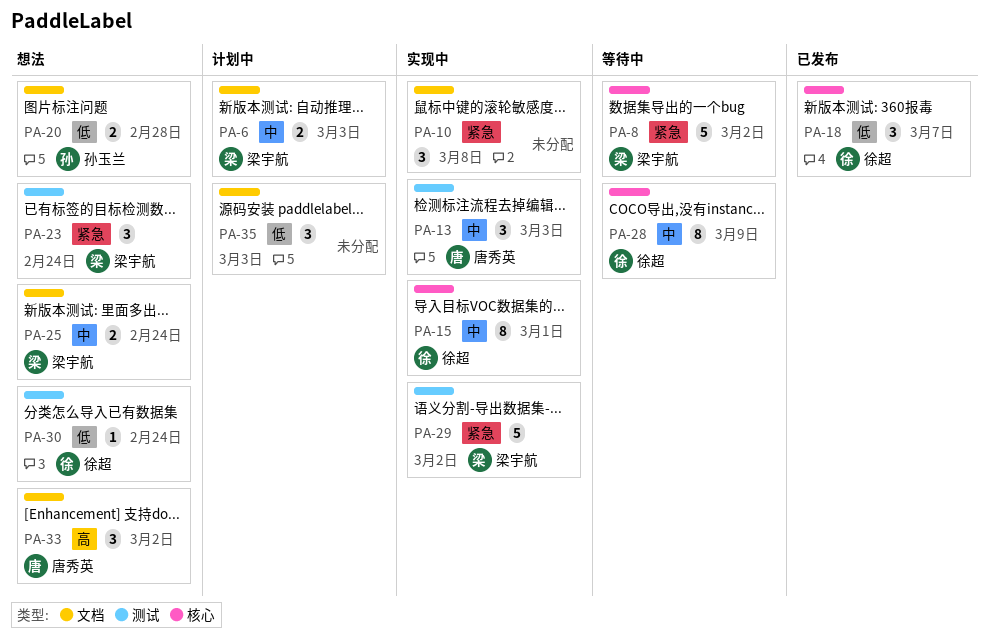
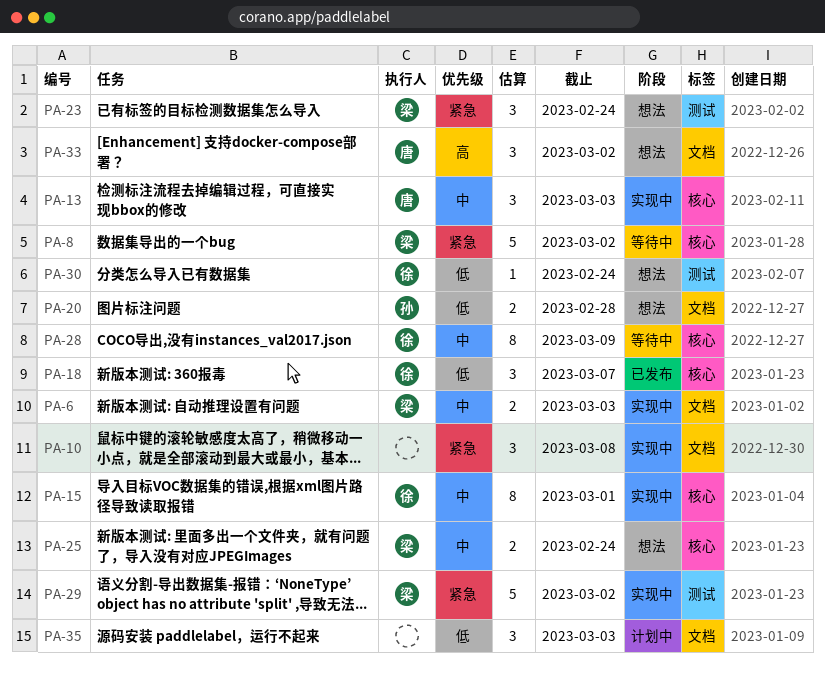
PA-6, status: 计划中 -> 实现中
PA-13, label: 测试 -> 核心
PA-25, label: 文档 -> 核心

